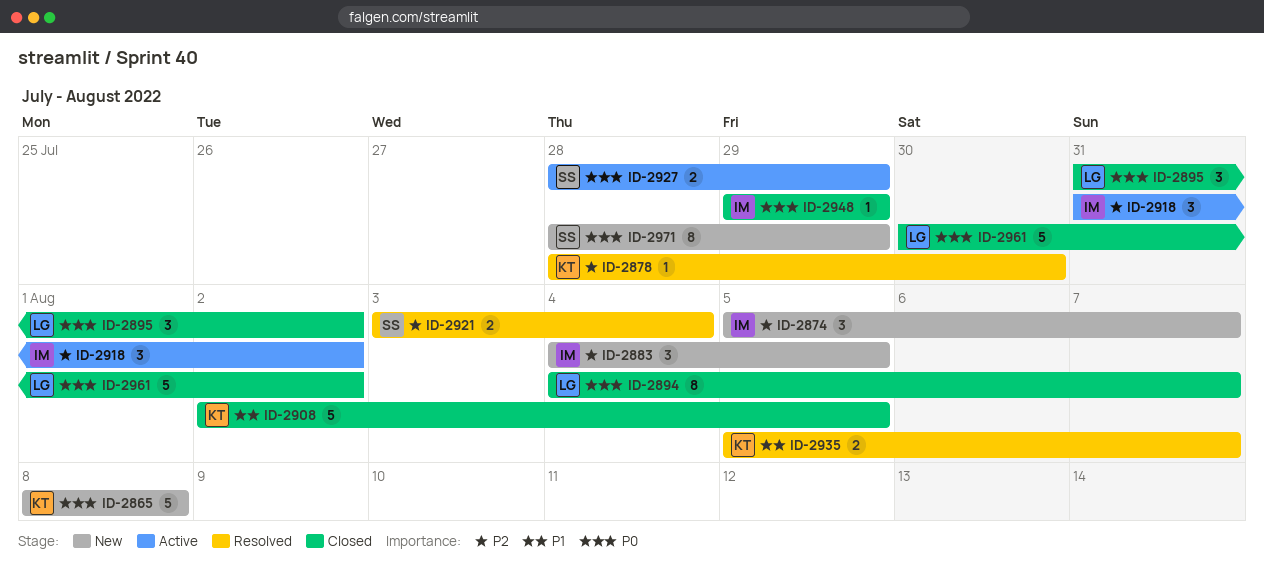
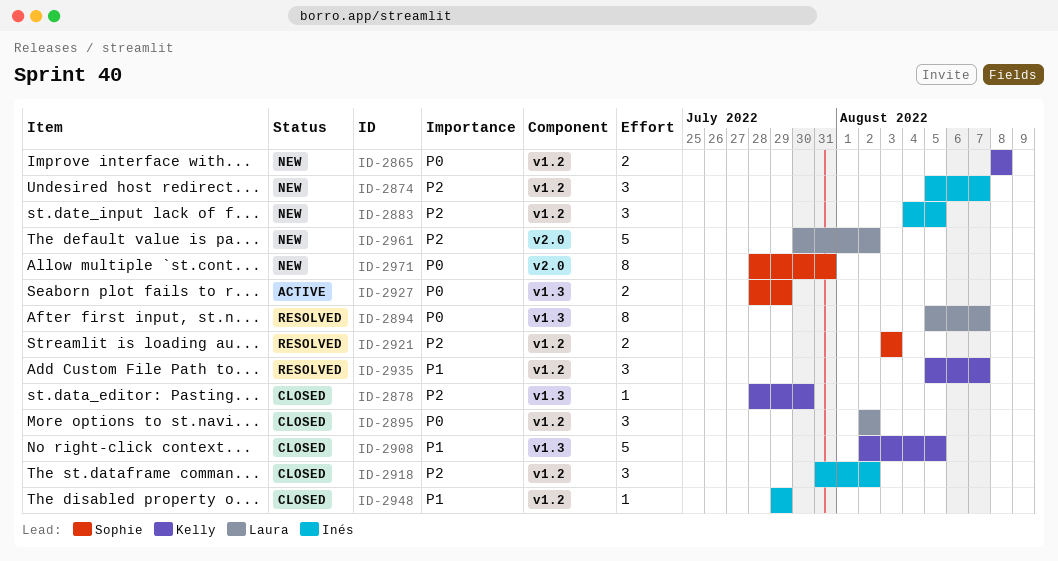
ID-2865, estimate: 5 -> 2
ID-2878, status: Resolved -> Closed
ID-2894, status: Closed -> Resolved
ID-2894, start: Aug 4 -> Aug 5
ID-2895, start: Jul 31 -> Aug 2
ID-2918, status: Active -> Closed
ID-2921, due: Aug 4 -> Aug 3
ID-2935, estimate: 2 -> 3
ID-2948, priority: P0 -> P1
ID-2961, status: Closed -> New
ID-2961, priority: P0 -> P2
ID-2971, due: Jul 29 -> Jul 31

